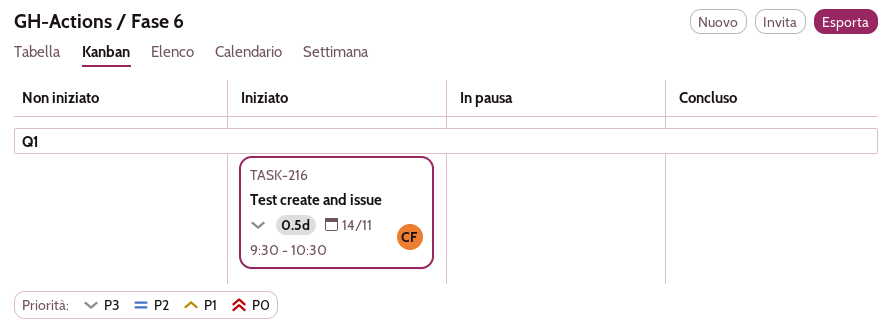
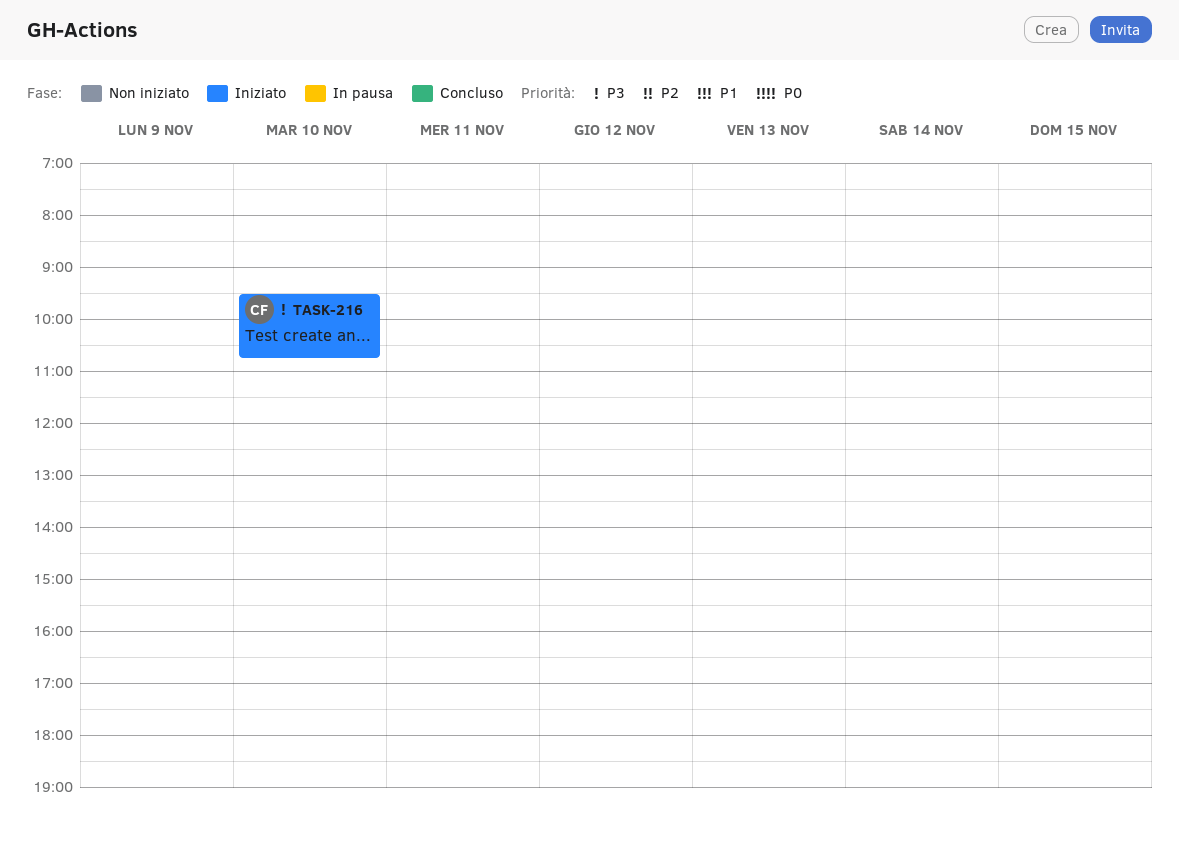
TASK-216, day: Nov 14 -> Nov 10
TASK-216, ends: 10:30 -> 10:45

